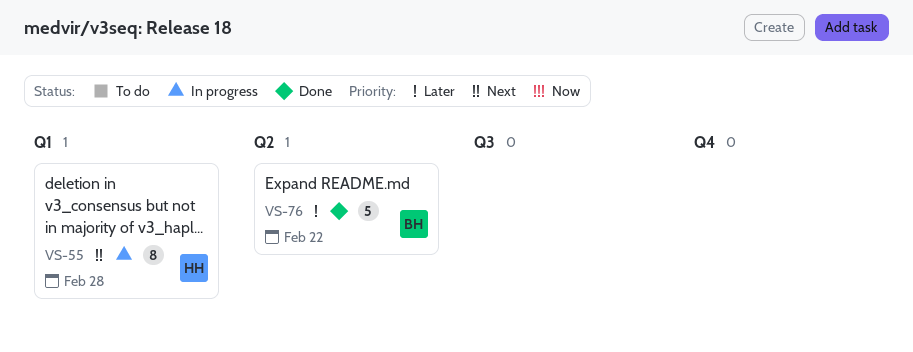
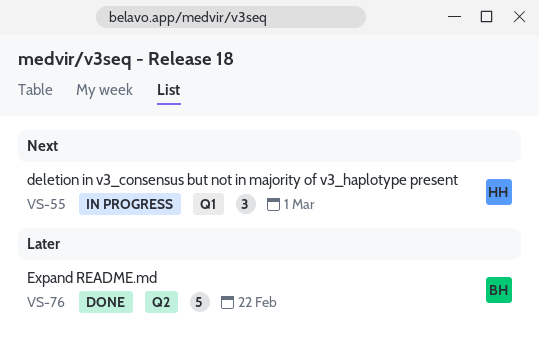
VS-55, estimate: 8 -> 3
VS-55, due: Feb 28 -> Mar 1

